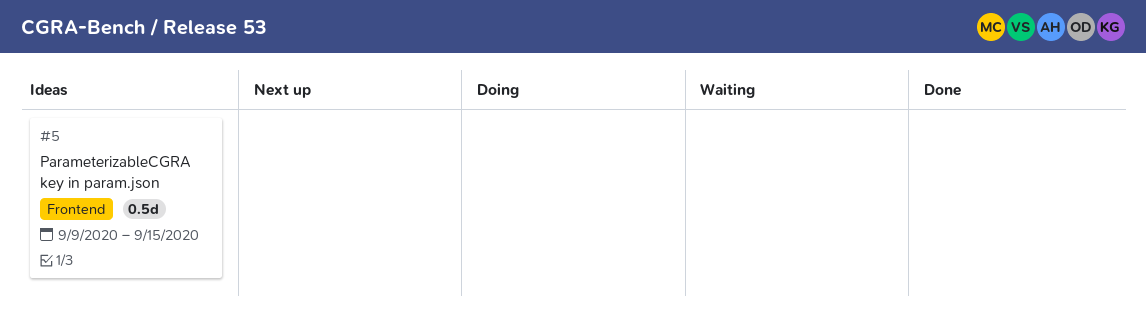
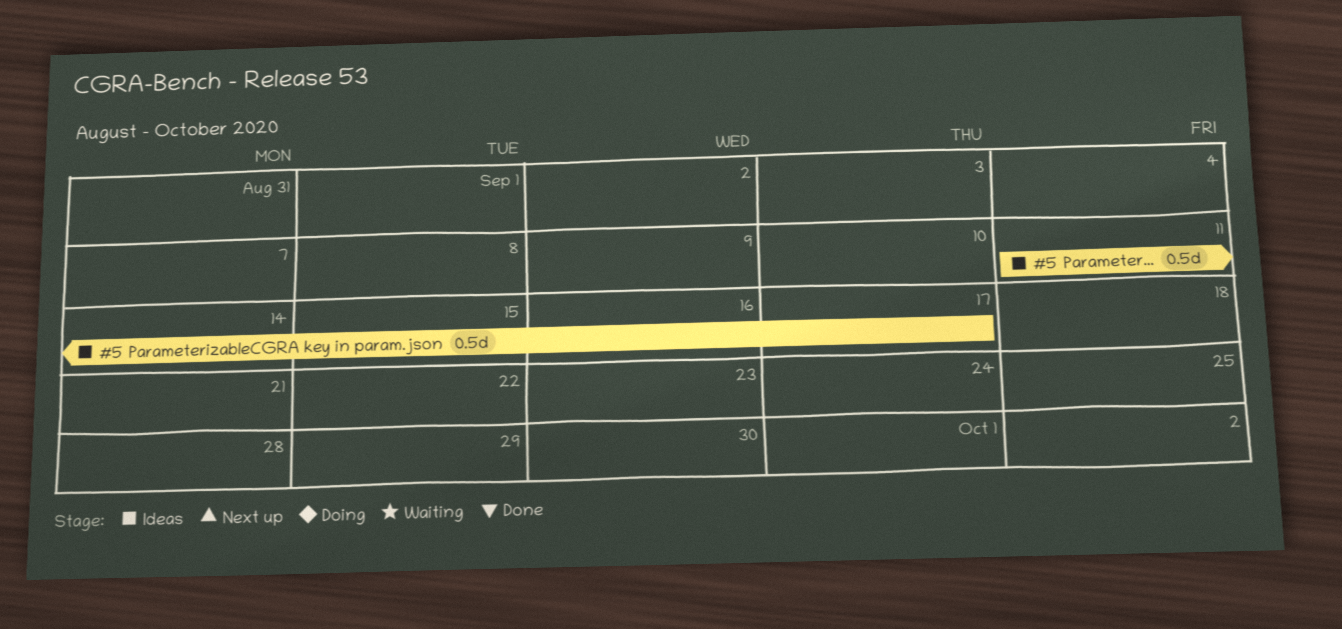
#5, start: Sep 9 -> Sep 11
#5, due: Sep 15 -> Sep 17

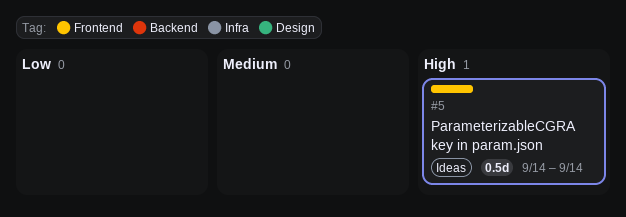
#5, start: Sep 11 -> Sep 14
#5, due: Sep 17 -> Sep 14

